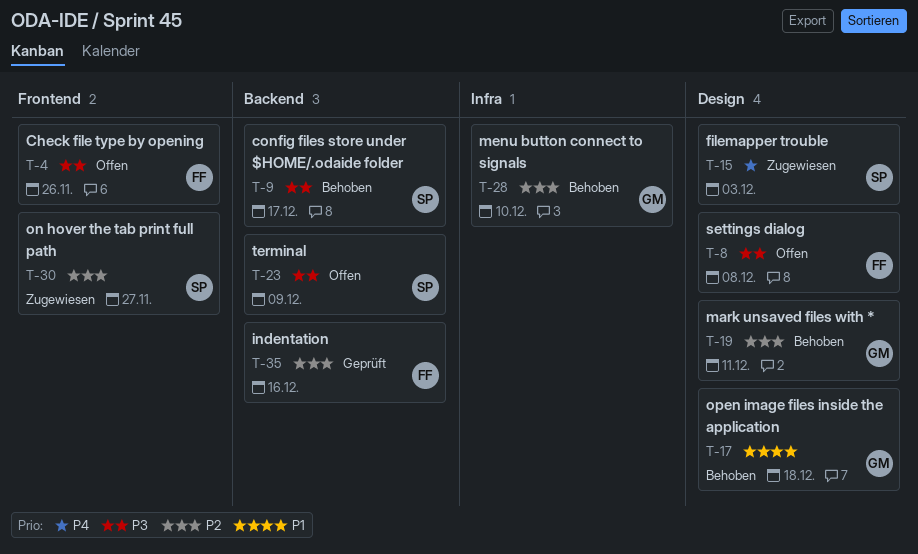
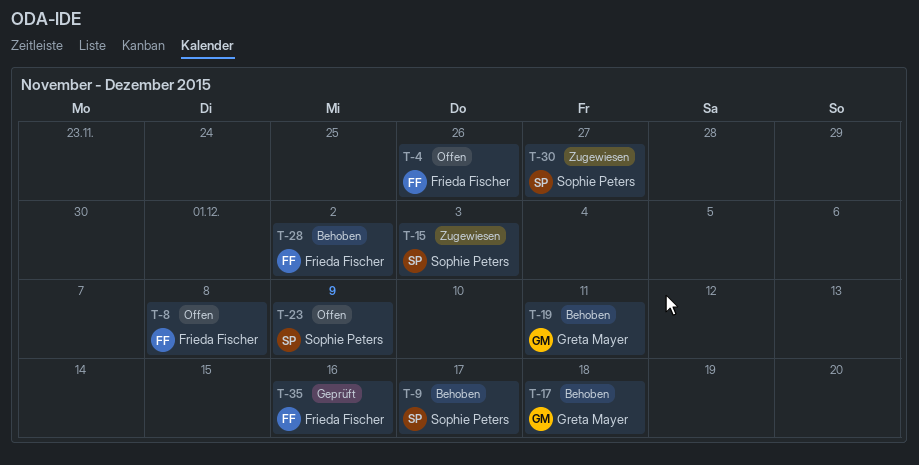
T-28, owner: Greta Mayer -> Frieda Fischer
T-28, due: Dec 10 -> Dec 2

